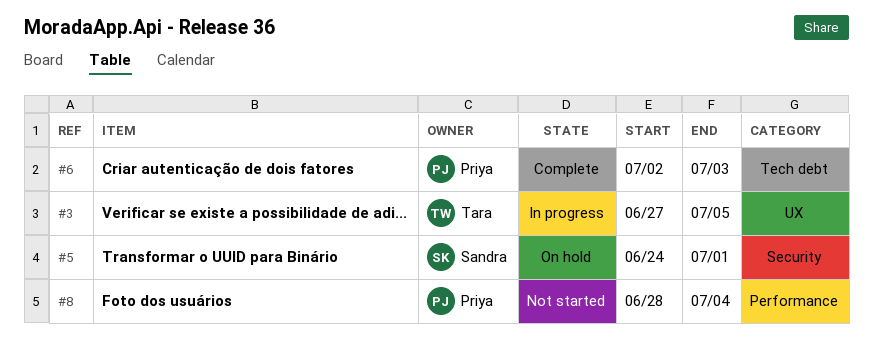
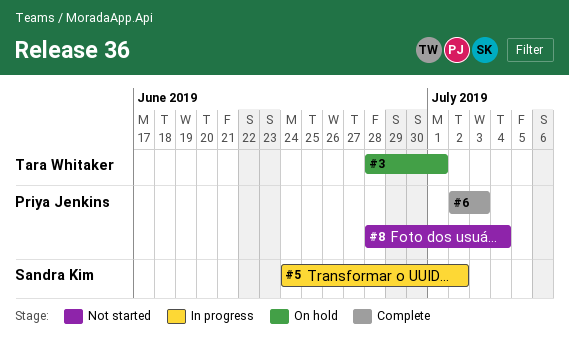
#3, status: In progress -> On hold
#3, start: Jun 27 -> Jun 28
#3, due: Jul 5 -> Jul 1
#5, status: On hold -> In progress
#5, due: Jul 1 -> Jul 2

